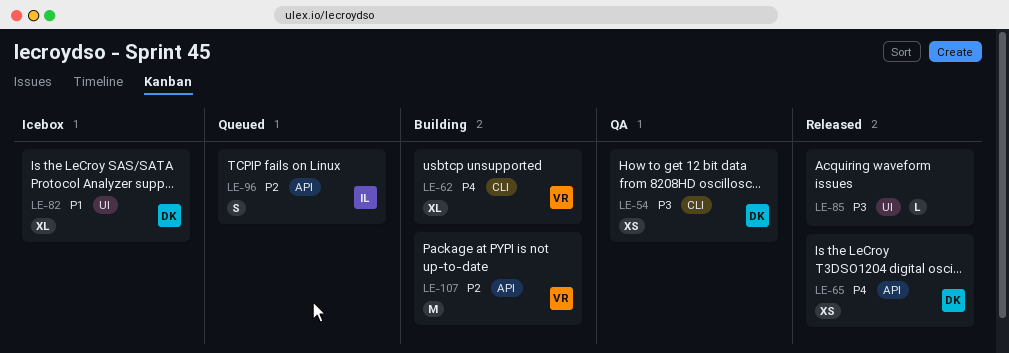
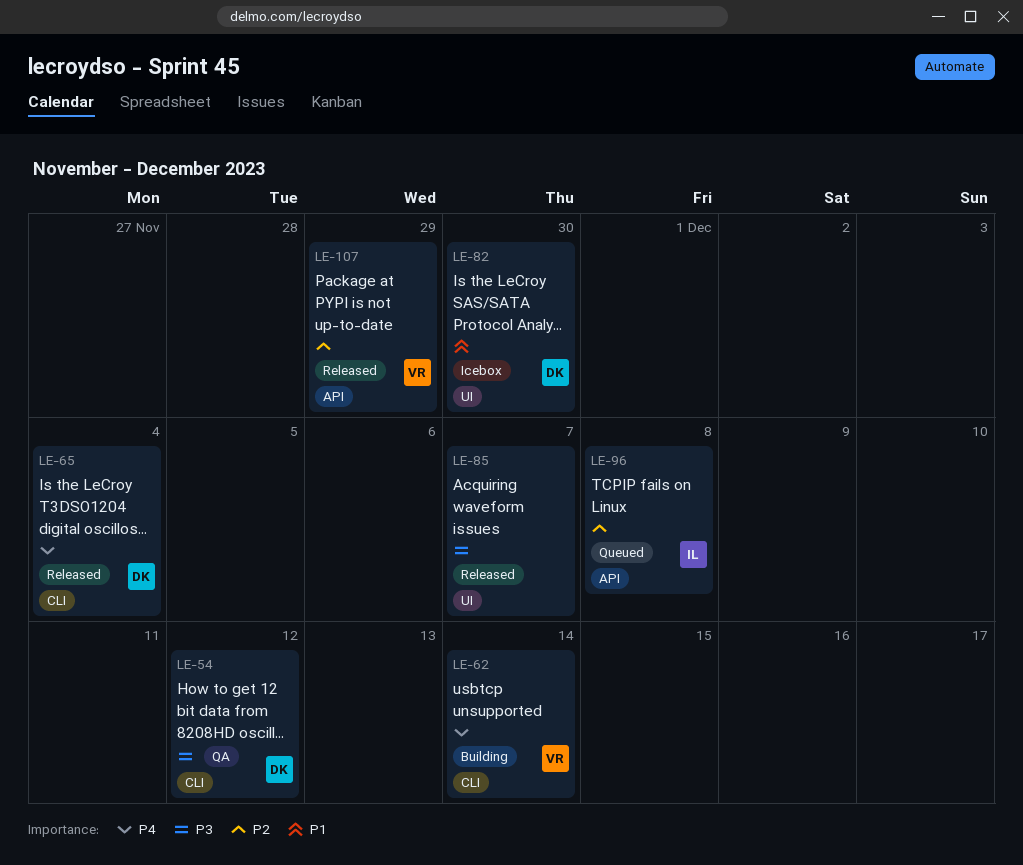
LE-65, label: API -> CLI
LE-107, status: Building -> Released

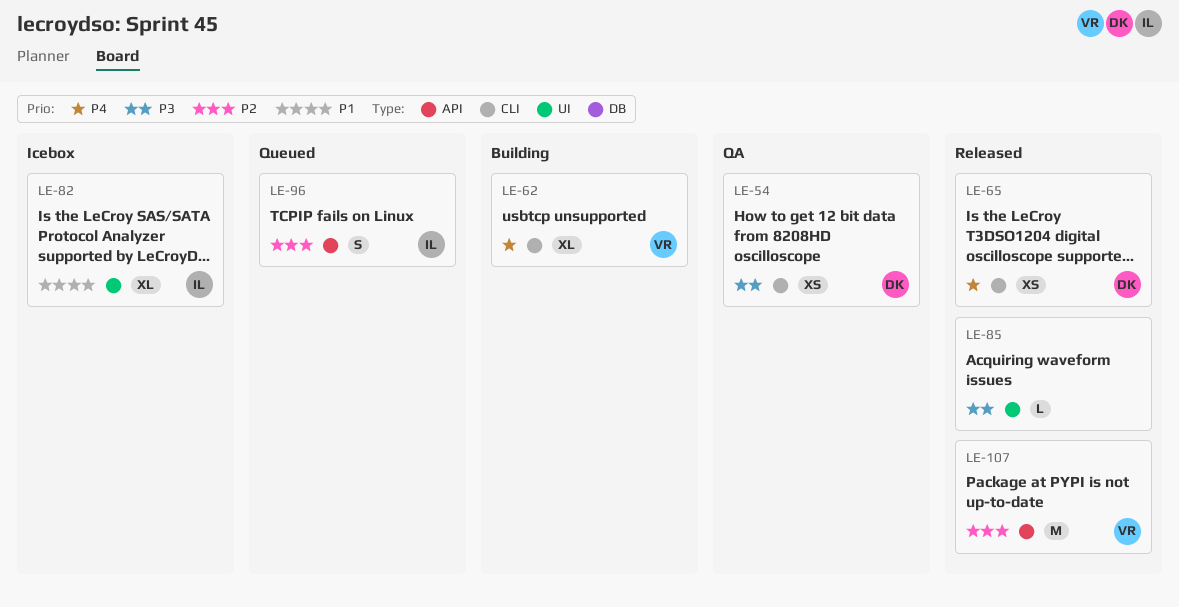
LE-82, owner: DK -> IL

